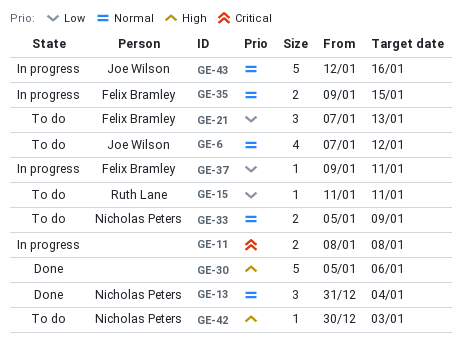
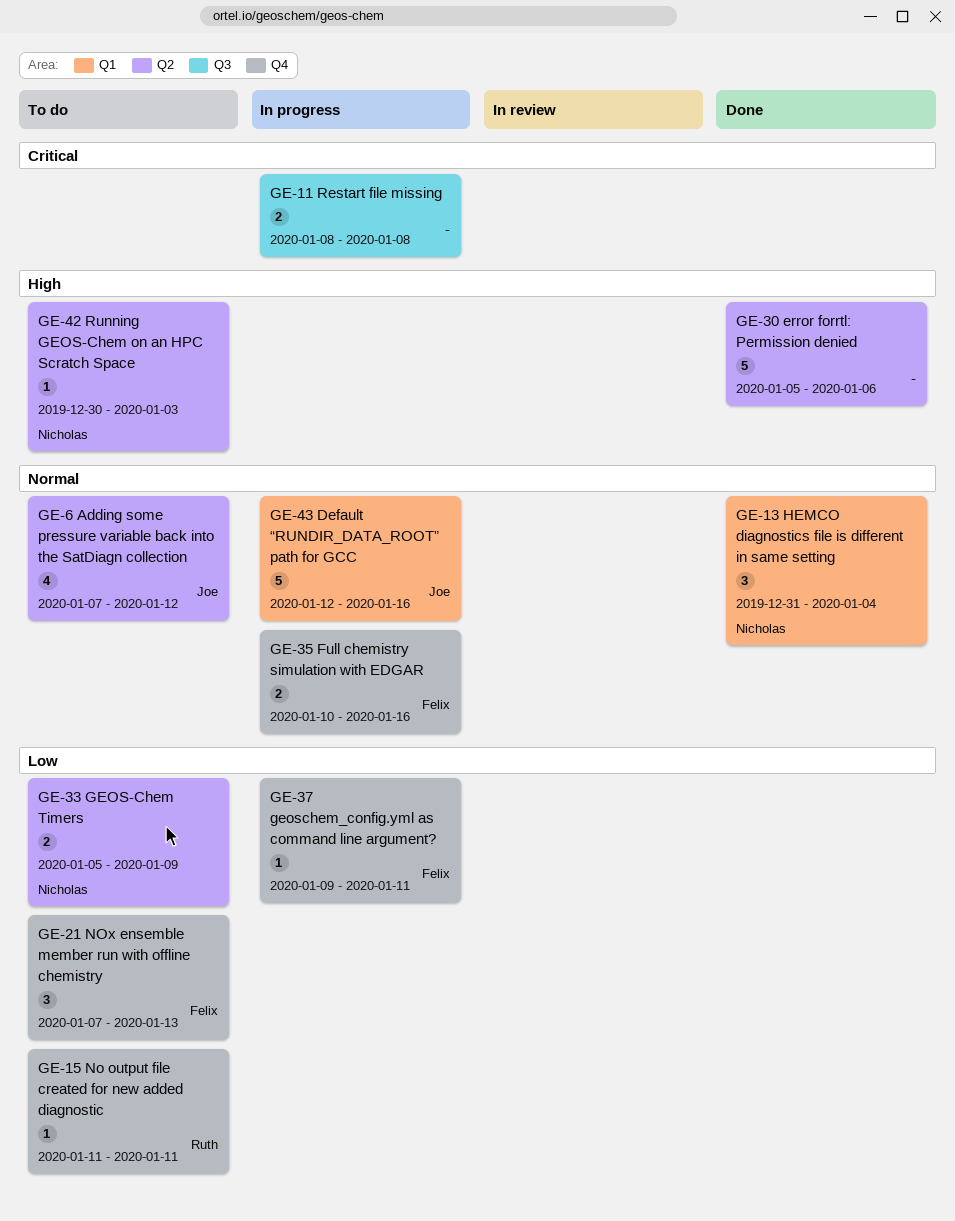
GE-33, priority: Normal -> Low
GE-35, start: Jan 9 -> Jan 10
GE-35, due: Jan 15 -> Jan 16

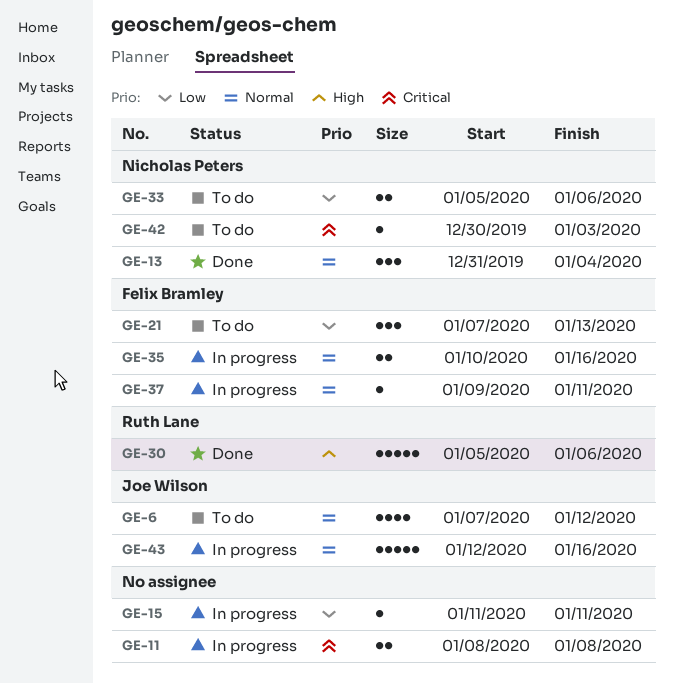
GE-15, status: To do -> In progress
GE-15, owner: Ruth Lane -> none
GE-30, owner: none -> Ruth Lane
GE-33, due: Jan 9 -> Jan 6
GE-37, priority: Low -> Normal
GE-42, priority: High -> Critical

